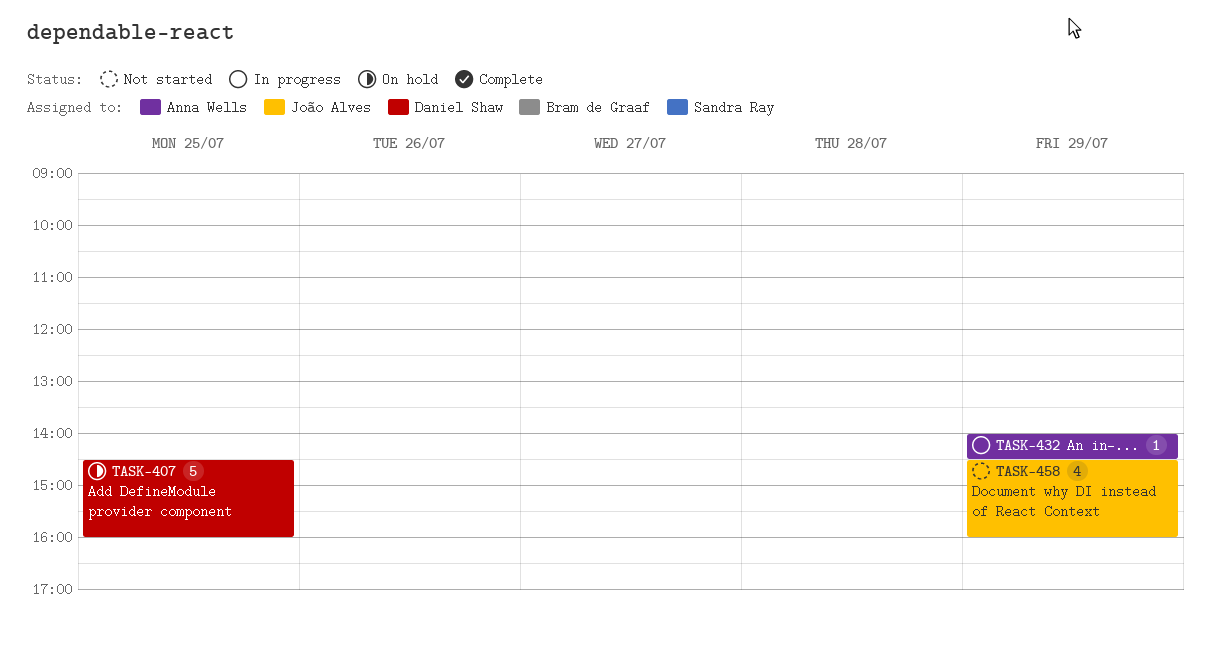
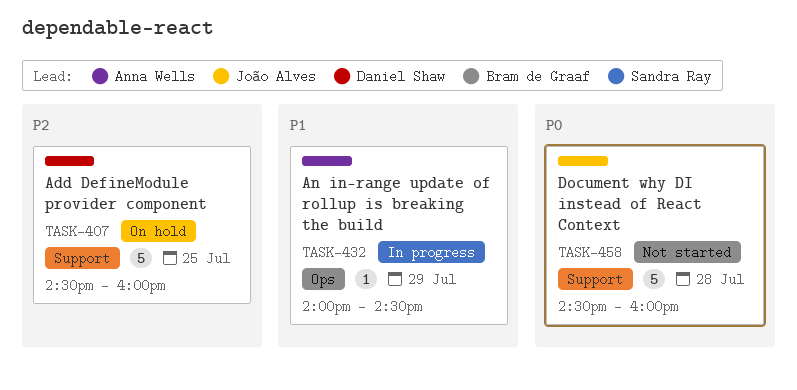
TASK-458, estimate: 4 -> 5
TASK-458, day: Jul 29 -> Jul 28

